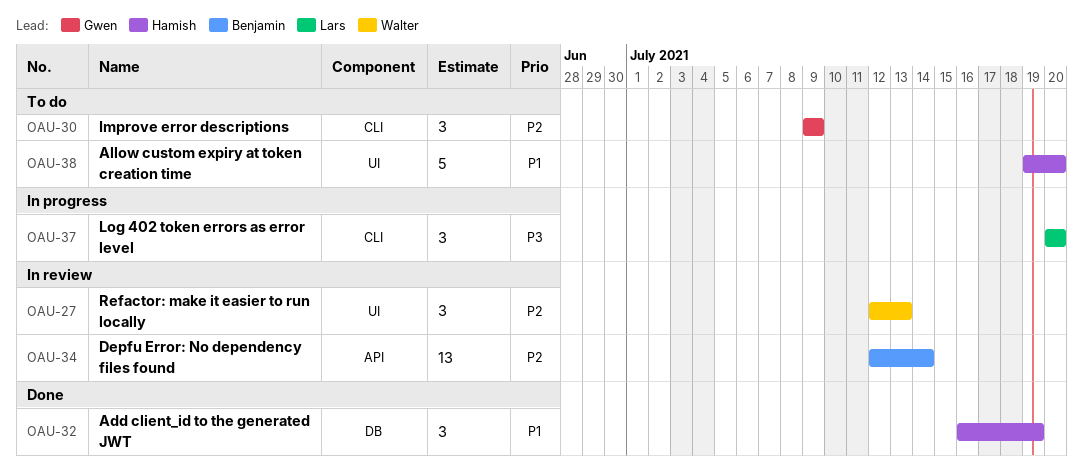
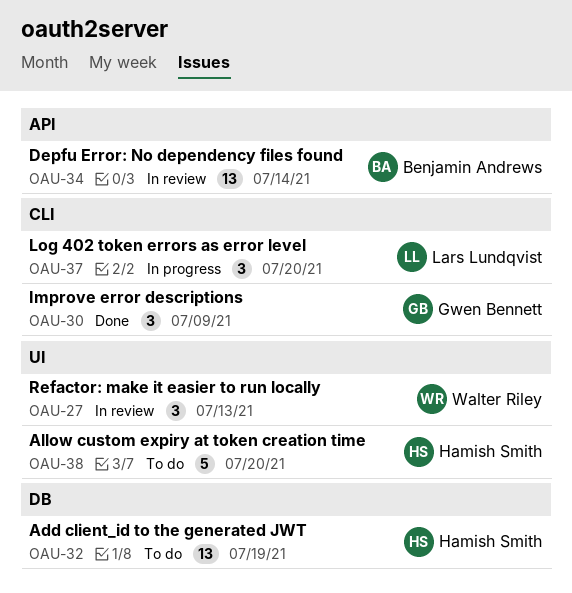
OAU-30, status: To do -> Done
OAU-32, status: Done -> To do
OAU-32, estimate: 3 -> 13

